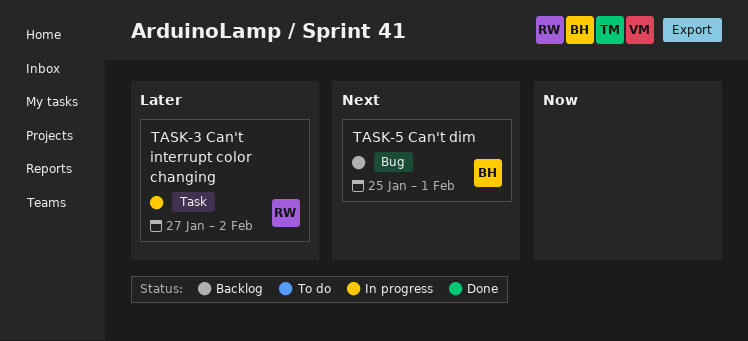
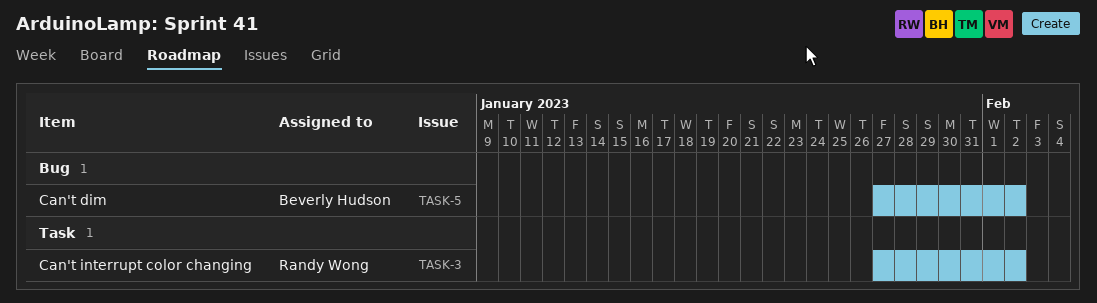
TASK-5, start: Jan 25 -> Jan 27
TASK-5, due: Feb 1 -> Feb 2

